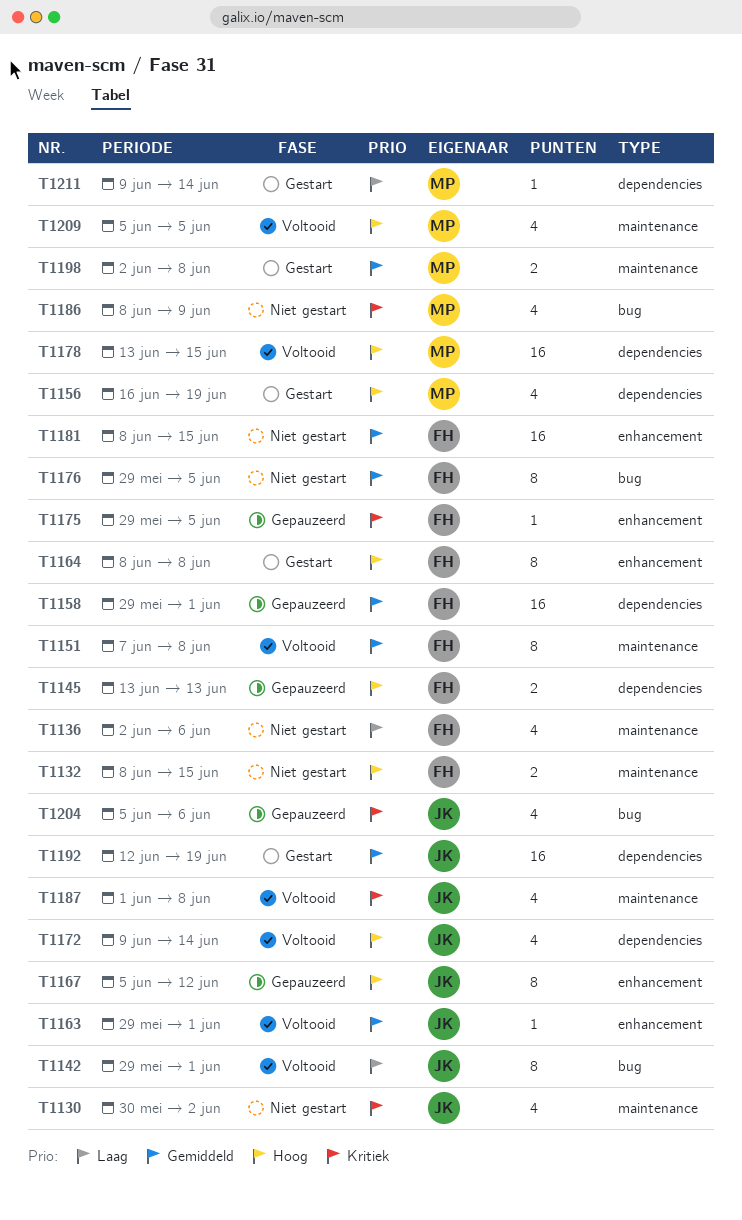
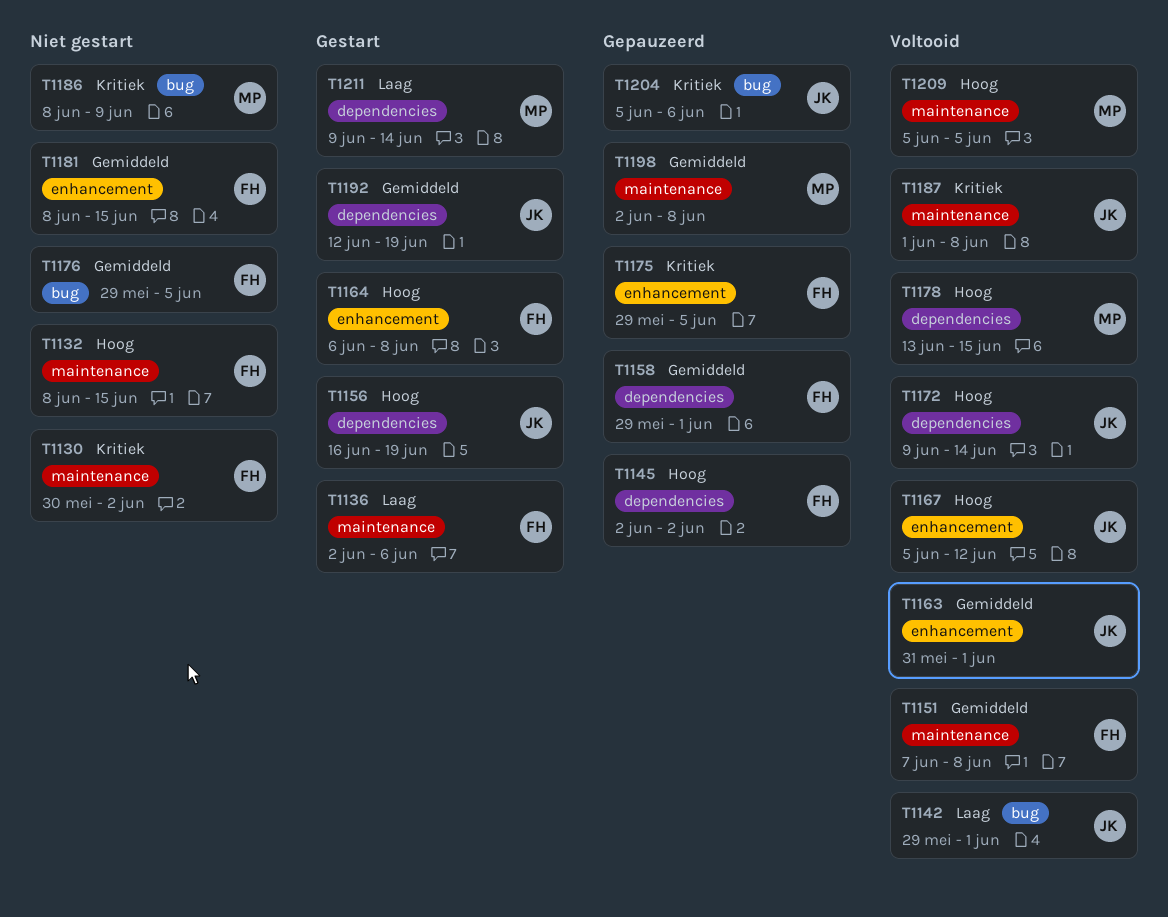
T1130, owner: JK -> FH
T1136, status: Niet gestart -> Gestart
T1145, start: Jun 13 -> Jun 2
T1145, due: Jun 13 -> Jun 2
T1156, owner: MP -> JK
T1163, start: May 29 -> May 31
T1164, start: Jun 8 -> Jun 6
T1167, status: Gepauzeerd -> Voltooid
T1198, status: Gestart -> Gepauzeerd

